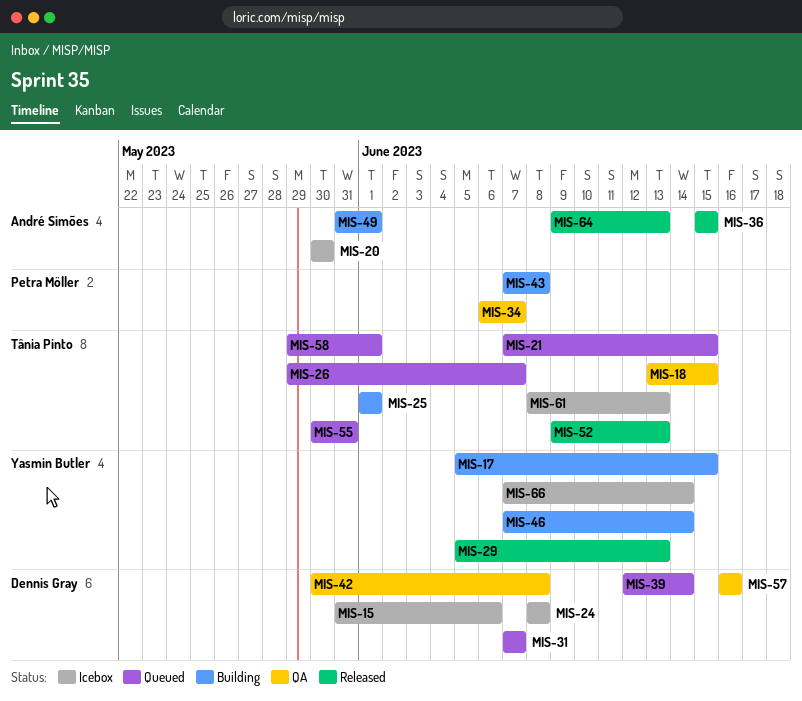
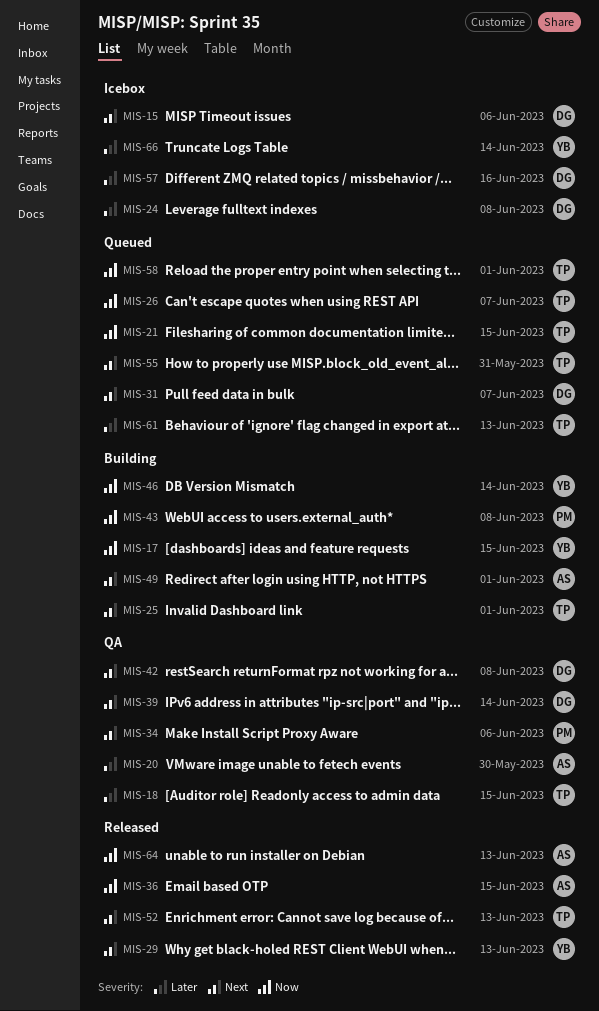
MIS-20, status: Icebox -> QA
MIS-34, due: Jun 7 -> Jun 6
MIS-39, status: Queued -> QA
MIS-57, status: QA -> Icebox
MIS-61, status: Icebox -> Queued

